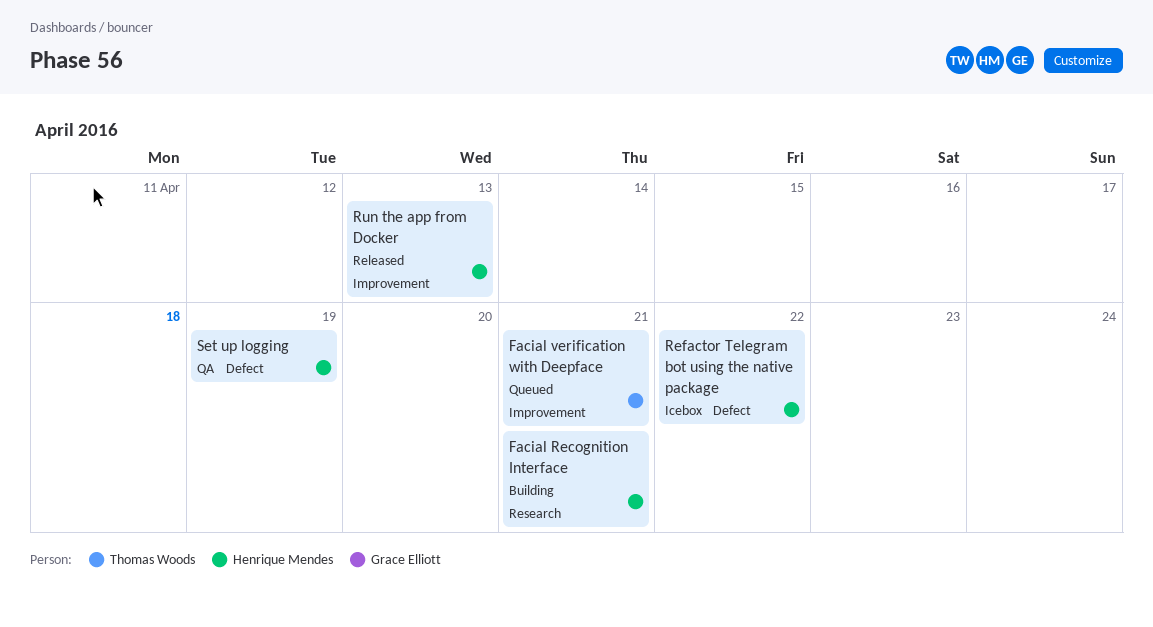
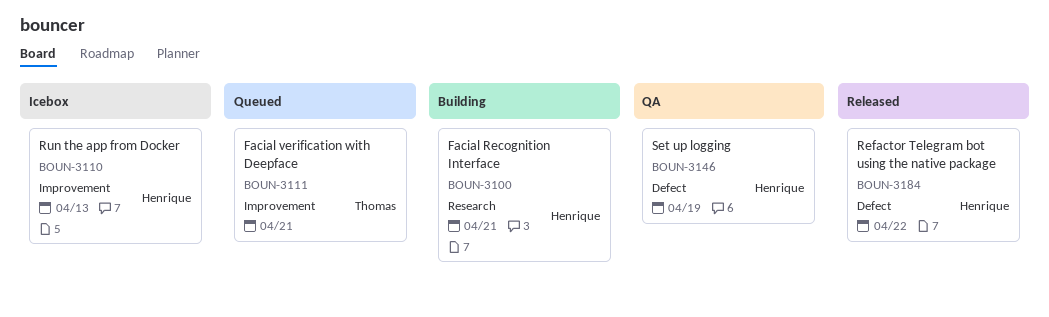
Refactor Telegram bot using the native package, status: Icebox -> Released
Run the app from Docker, status: Released -> Icebox

